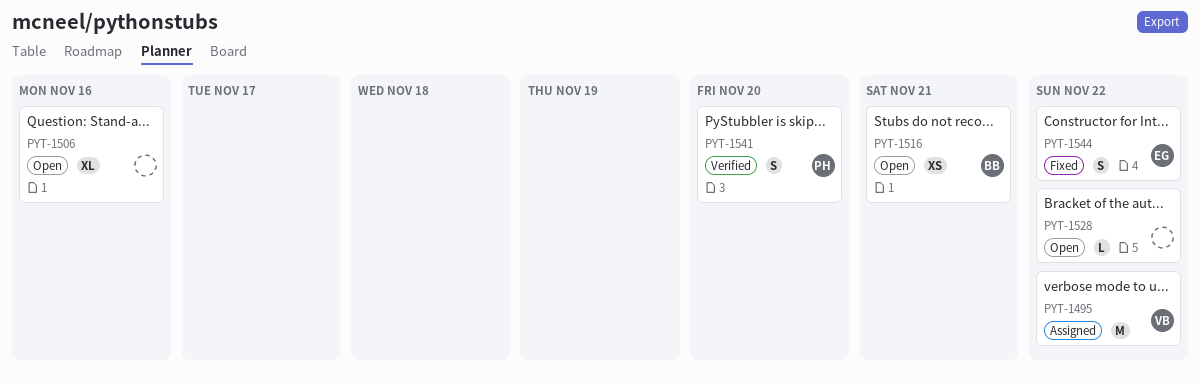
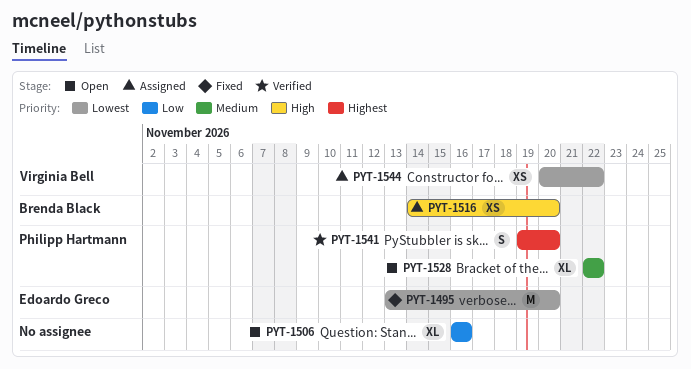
PYT-1495, status: Assigned -> Fixed
PYT-1495, owner: Virginia Bell -> Edoardo Greco
PYT-1495, due: Nov 22 -> Nov 20
PYT-1516, status: Open -> Assigned
PYT-1516, due: Nov 21 -> Nov 20
PYT-1528, owner: none -> Philipp Hartmann
PYT-1528, estimate: L -> XL
PYT-1544, status: Fixed -> Assigned
PYT-1544, owner: Edoardo Greco -> Virginia Bell
PYT-1544, estimate: S -> XS

